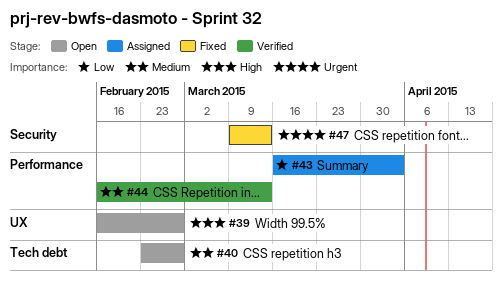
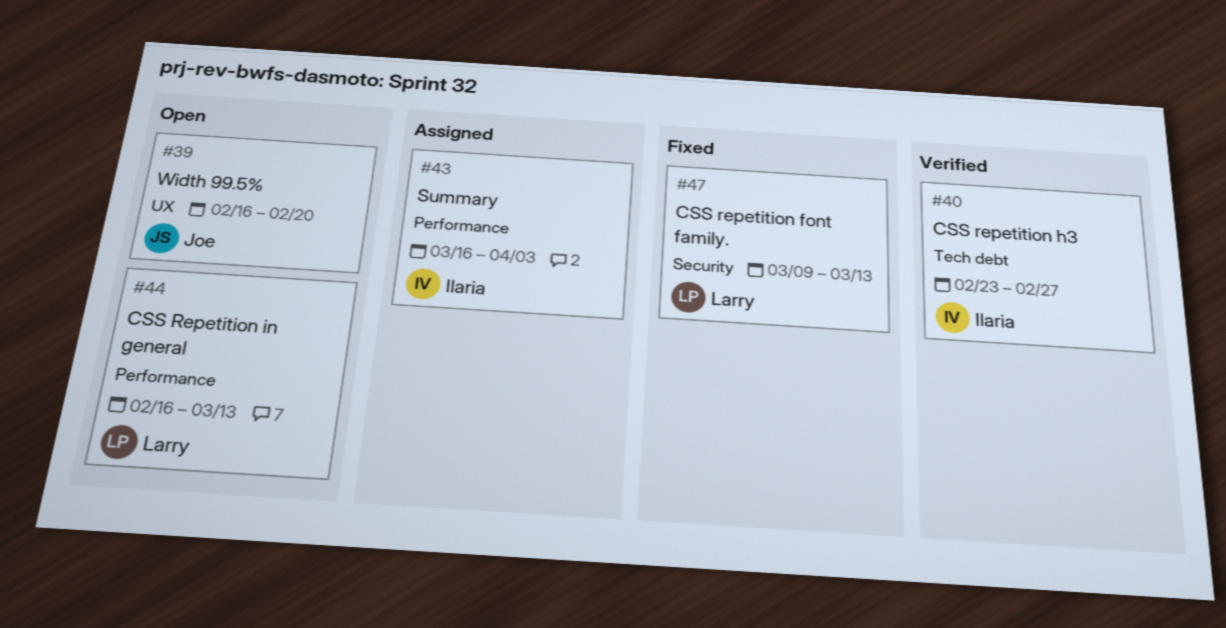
#39, due: Feb 27 -> Feb 20
#40, status: Open -> Verified
#44, status: Verified -> Open

